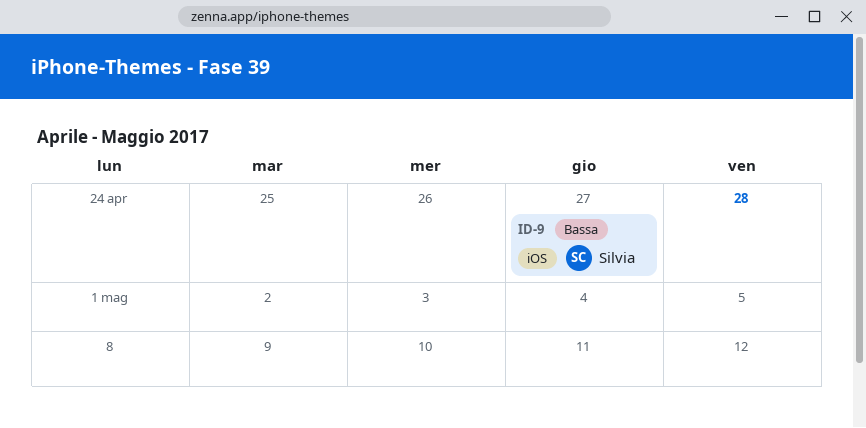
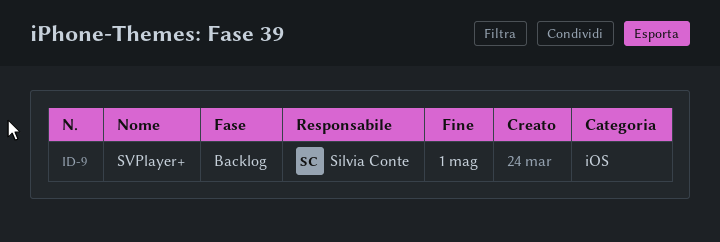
ID-9, due: Apr 27 -> May 1

